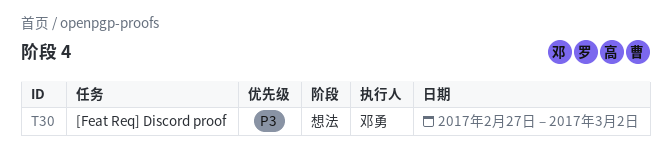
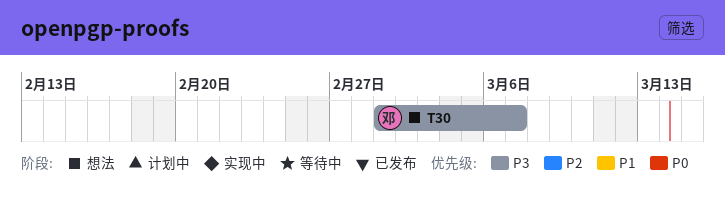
T30, start: Feb 27 -> Mar 1
T30, due: Mar 2 -> Mar 7

